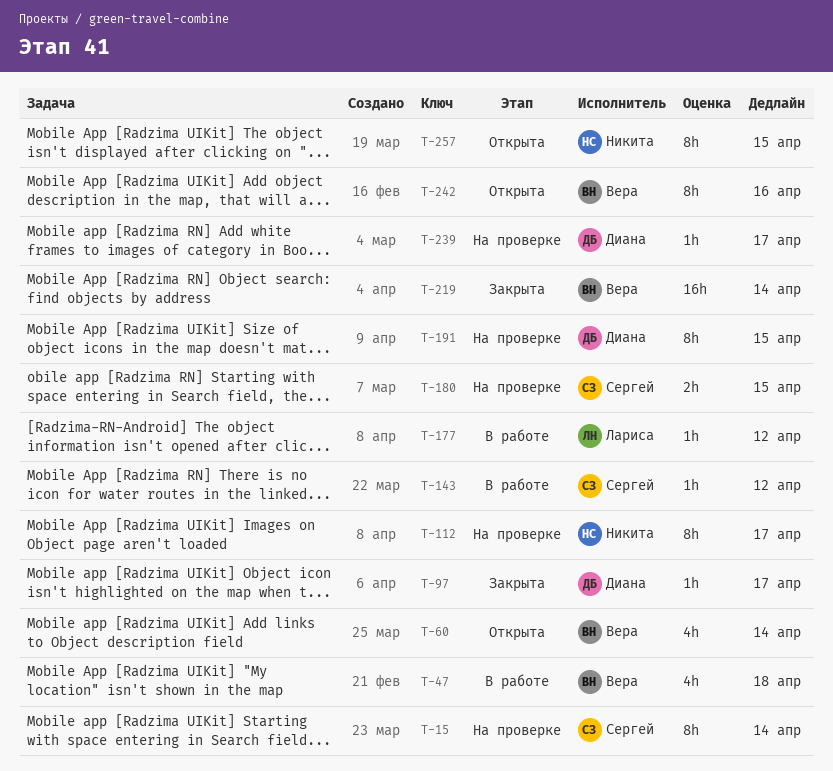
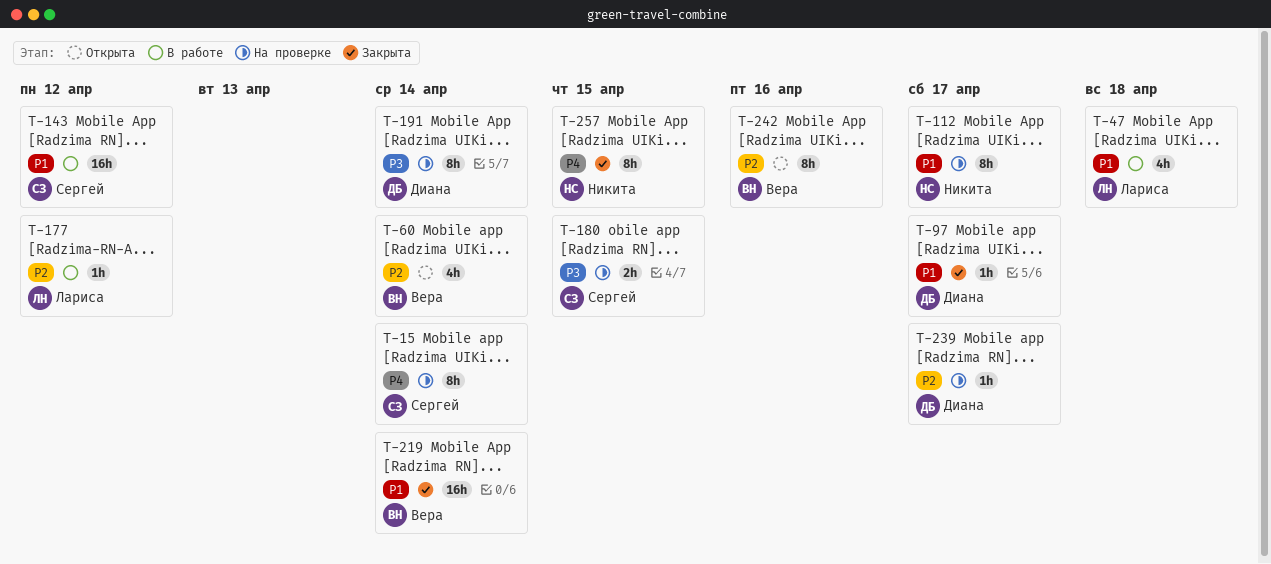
T-47, owner: Вера -> Лариса
T-143, estimate: 1h -> 16h
T-191, due: Apr 15 -> Apr 14
T-257, status: Открыта -> Закрыта

